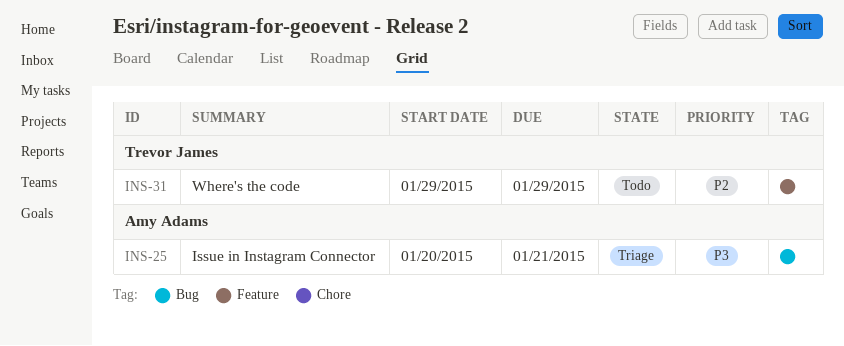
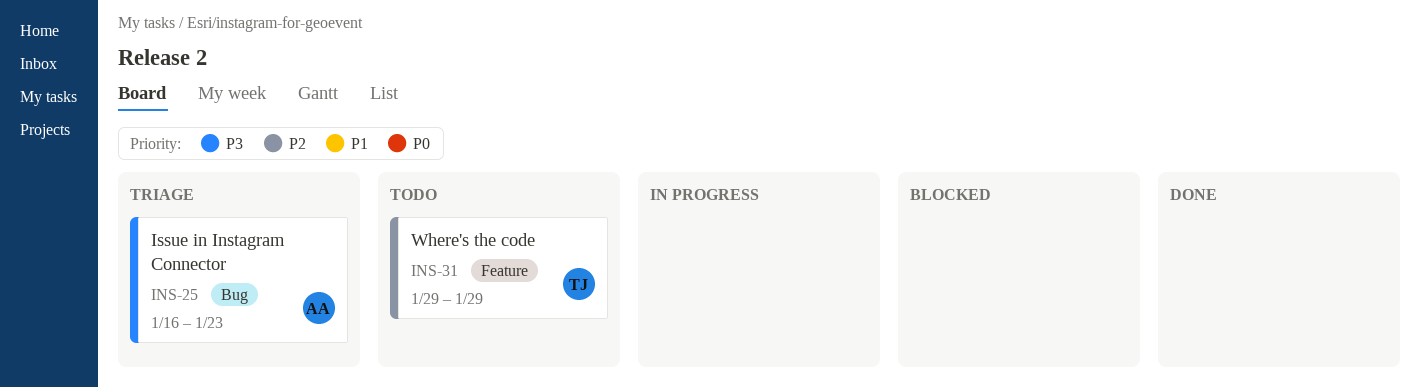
INS-25, start: Jan 20 -> Jan 16
INS-25, due: Jan 21 -> Jan 23

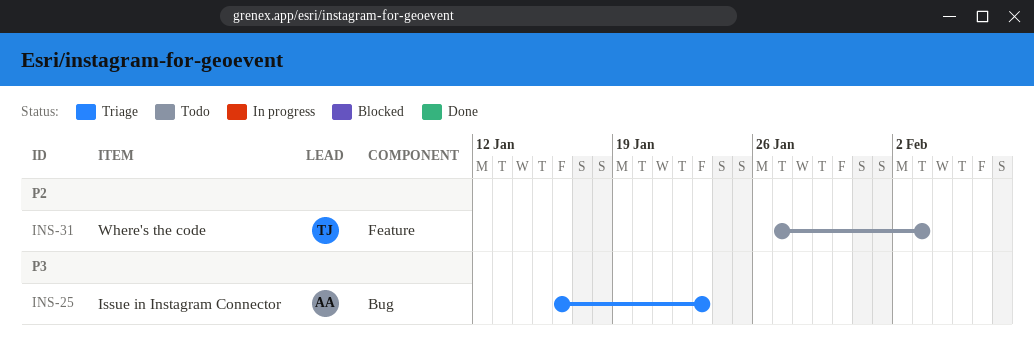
INS-31, start: Jan 29 -> Jan 27
INS-31, due: Jan 29 -> Feb 3

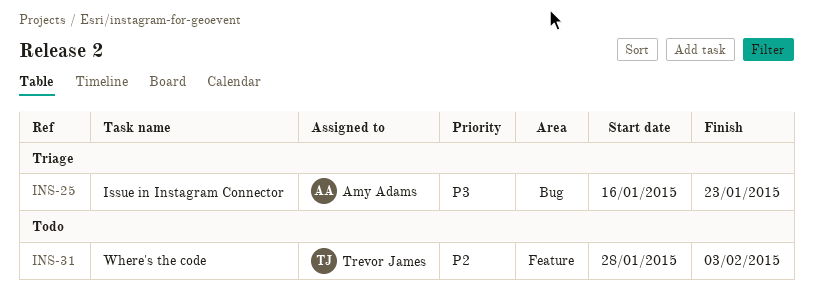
INS-31, start: Jan 27 -> Jan 28

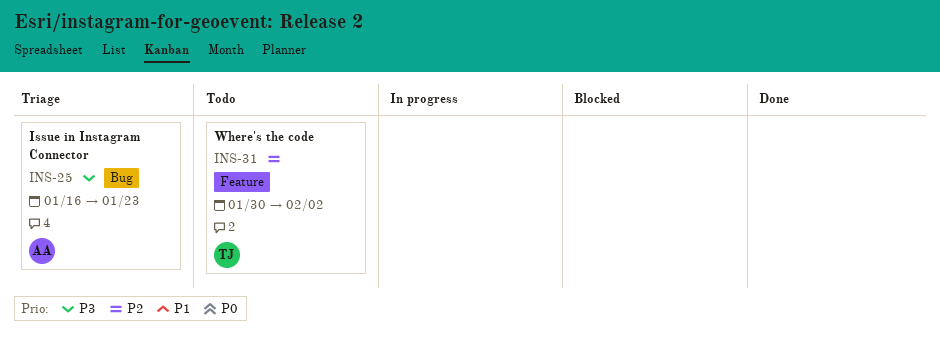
INS-31, start: Jan 28 -> Jan 30
INS-31, due: Feb 3 -> Feb 2

